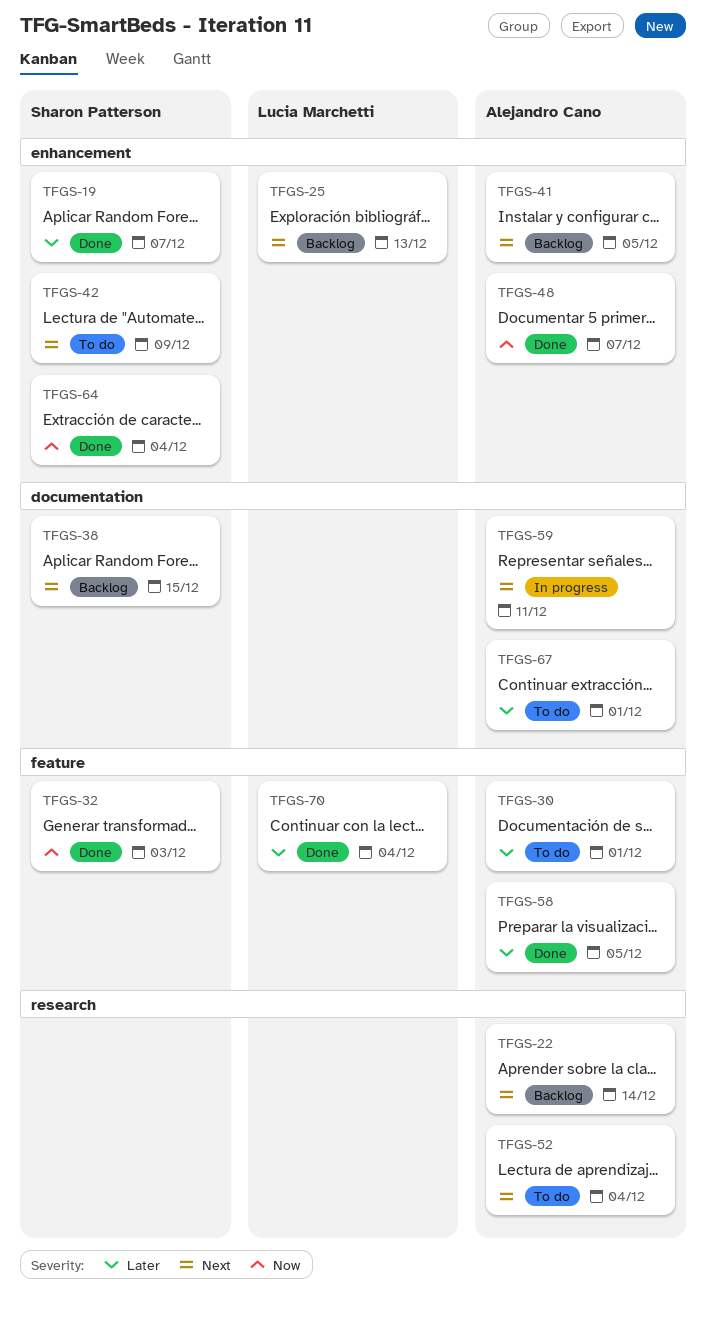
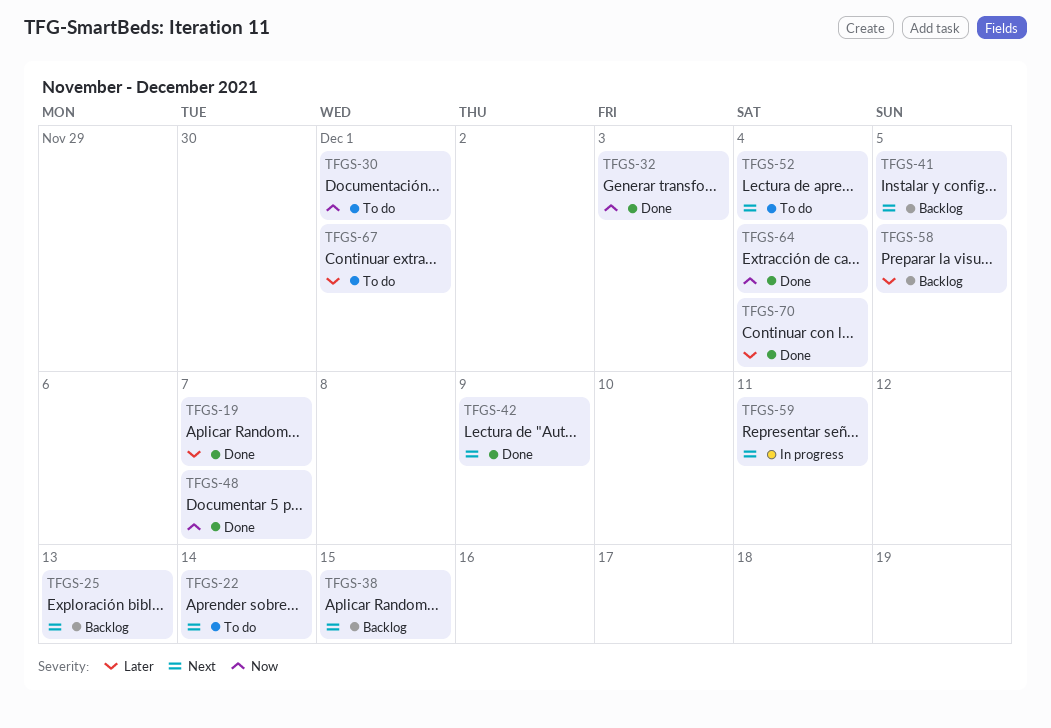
TFGS-22, status: Backlog -> To do
TFGS-30, priority: Later -> Now
TFGS-42, status: To do -> Done
TFGS-58, status: Done -> Backlog

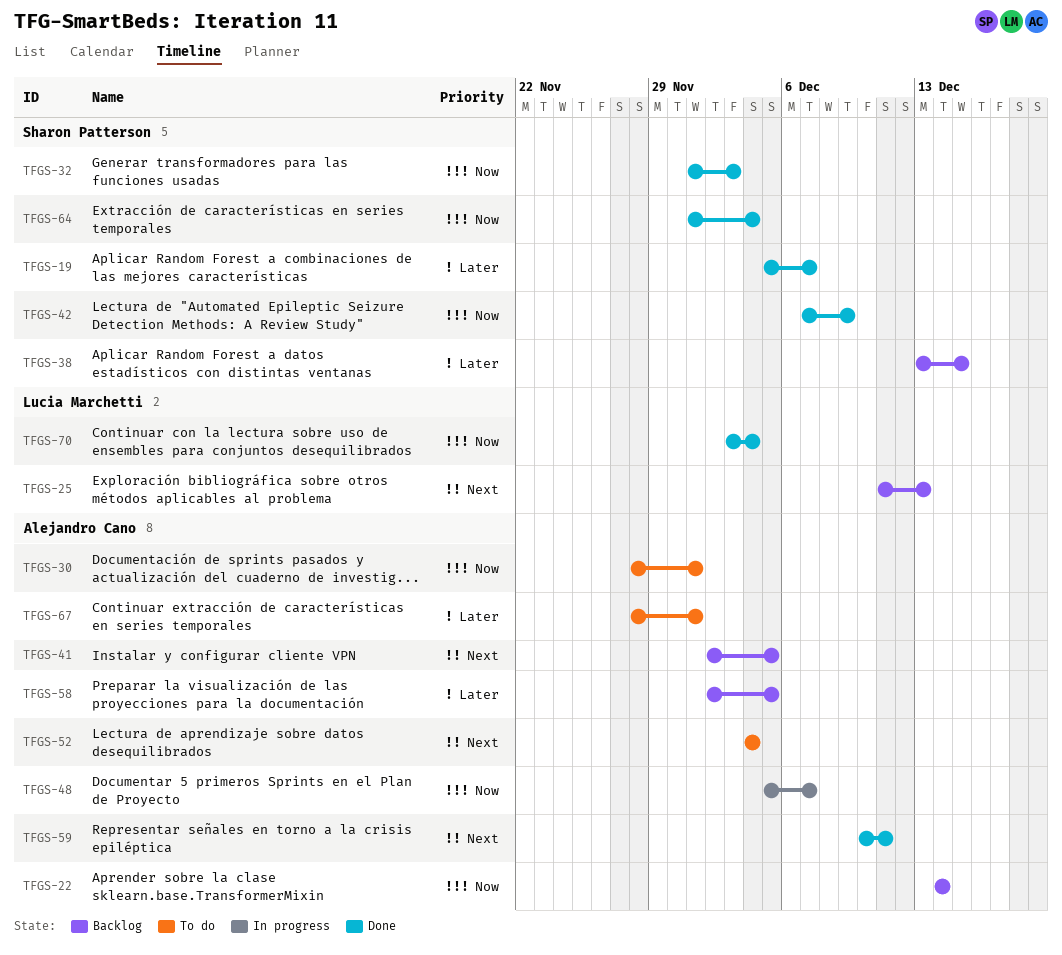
TFGS-22, status: To do -> Backlog
TFGS-22, priority: Next -> Now
TFGS-38, priority: Next -> Later
TFGS-42, priority: Next -> Now
TFGS-48, status: Done -> In progress
TFGS-59, status: In progress -> Done
TFGS-70, priority: Later -> Now

